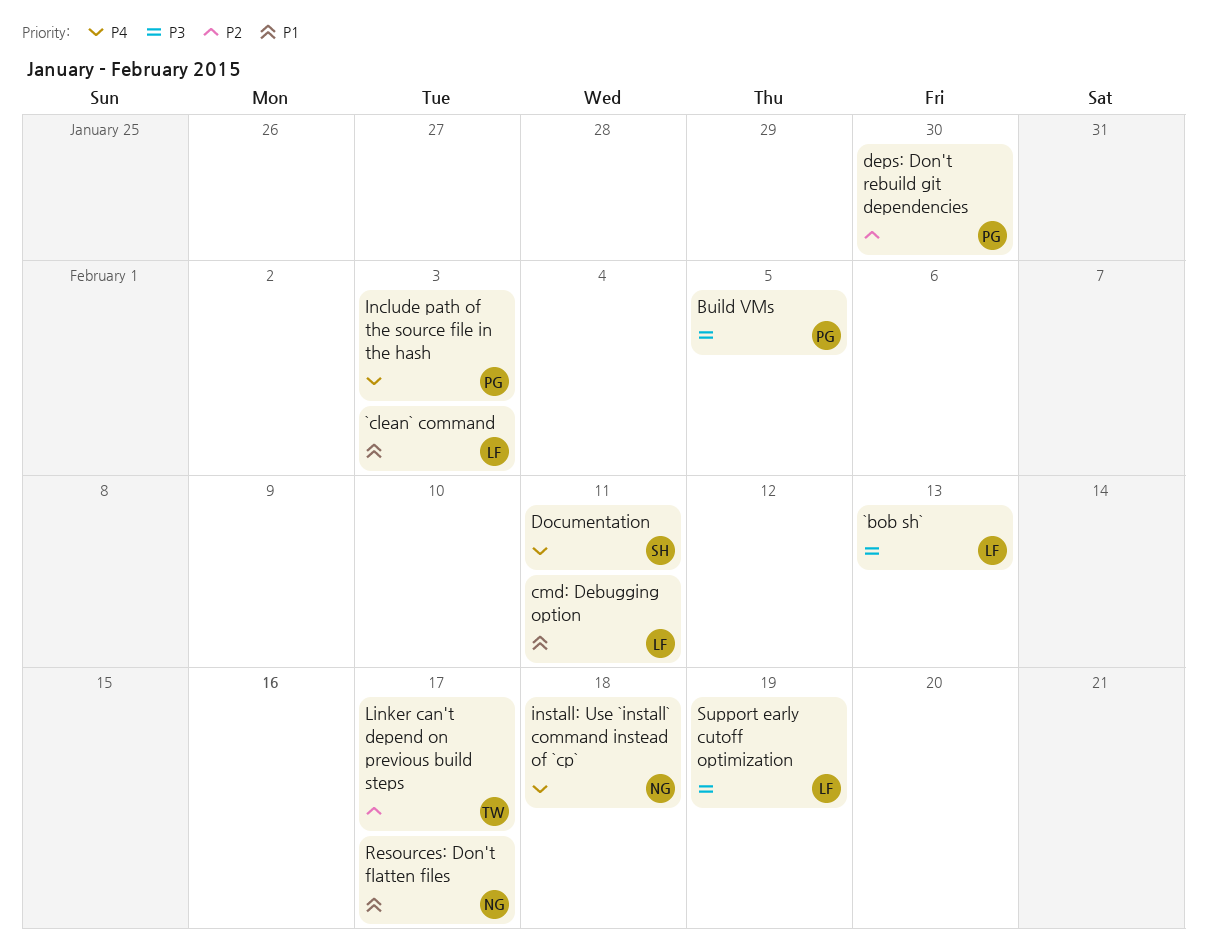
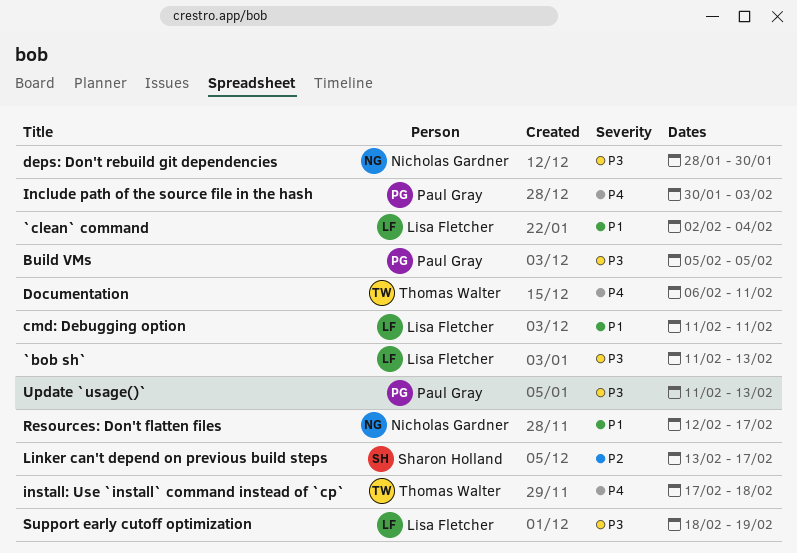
`clean` command, due: Feb 3 -> Feb 4
deps: Don't rebuild git dependencies, owner: Paul Gray -> Nicholas Gardner
deps: Don't rebuild git dependencies, priority: P2 -> P3
Documentation, owner: Sharon Holland -> Thomas Walter
install: Use `install` command instead of `cp`, owner: Nicholas Gardner -> Thomas Walter
Linker can't depend on previous build steps, owner: Thomas Walter -> Sharon Holland
Update `usage()`: none -> present

